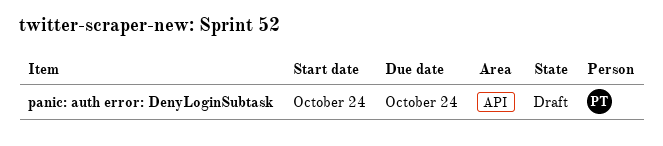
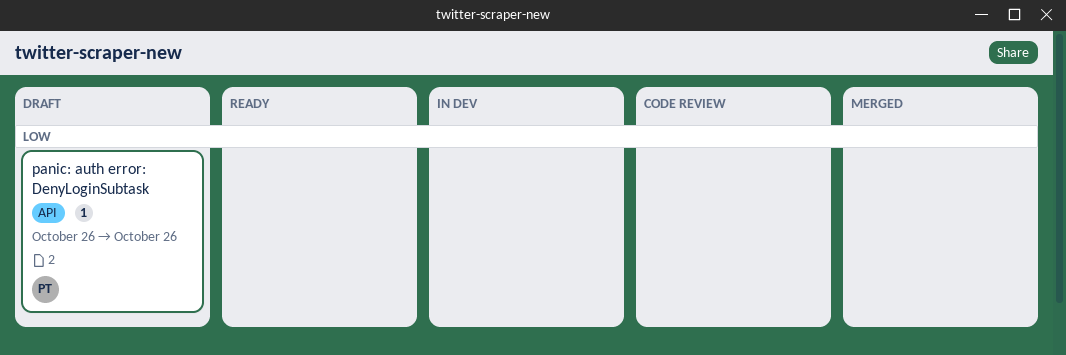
panic: auth error: DenyLoginSubtask, start: Oct 24 -> Oct 26
panic: auth error: DenyLoginSubtask, due: Oct 24 -> Oct 26

